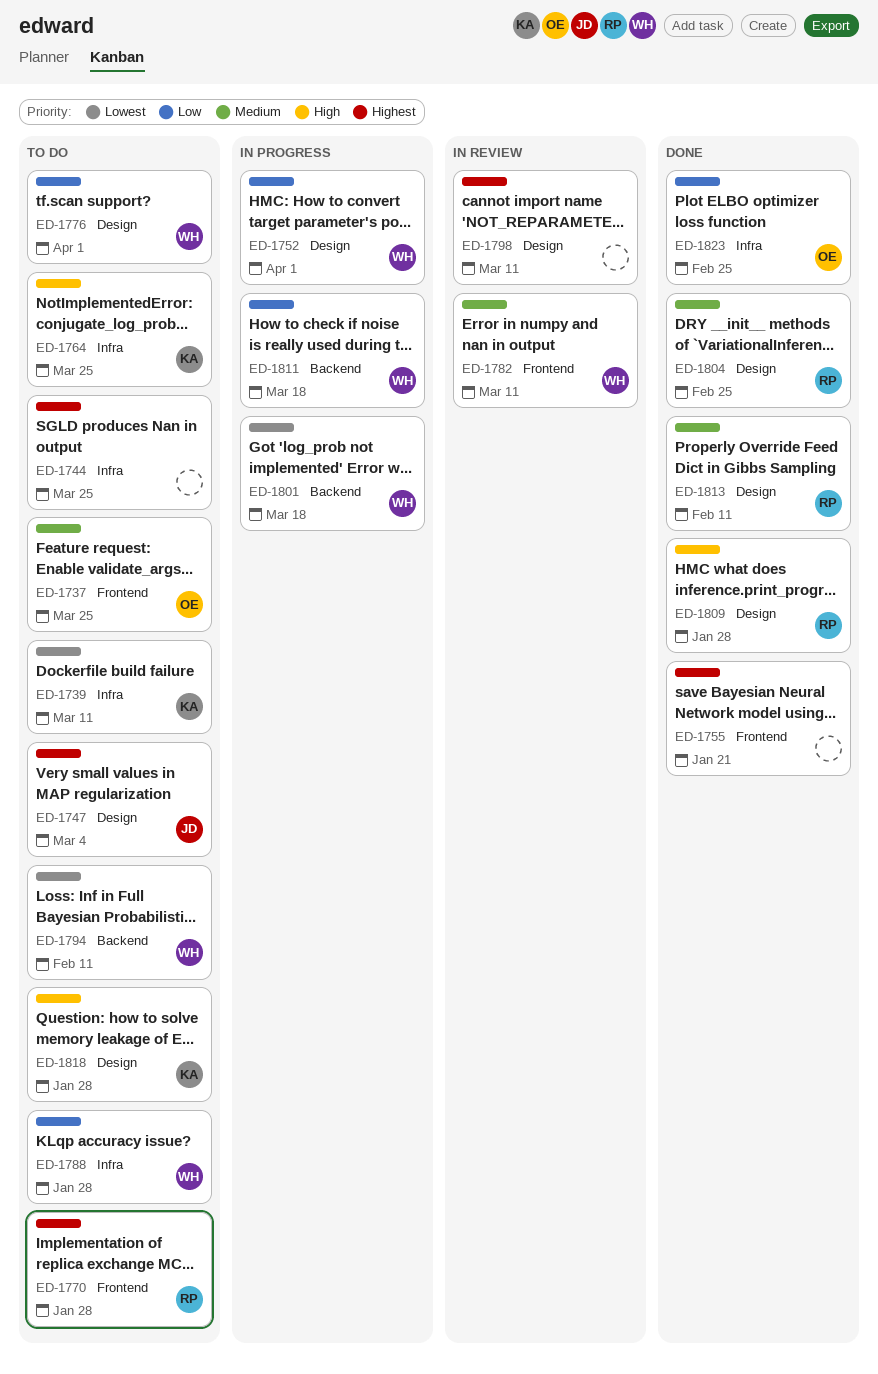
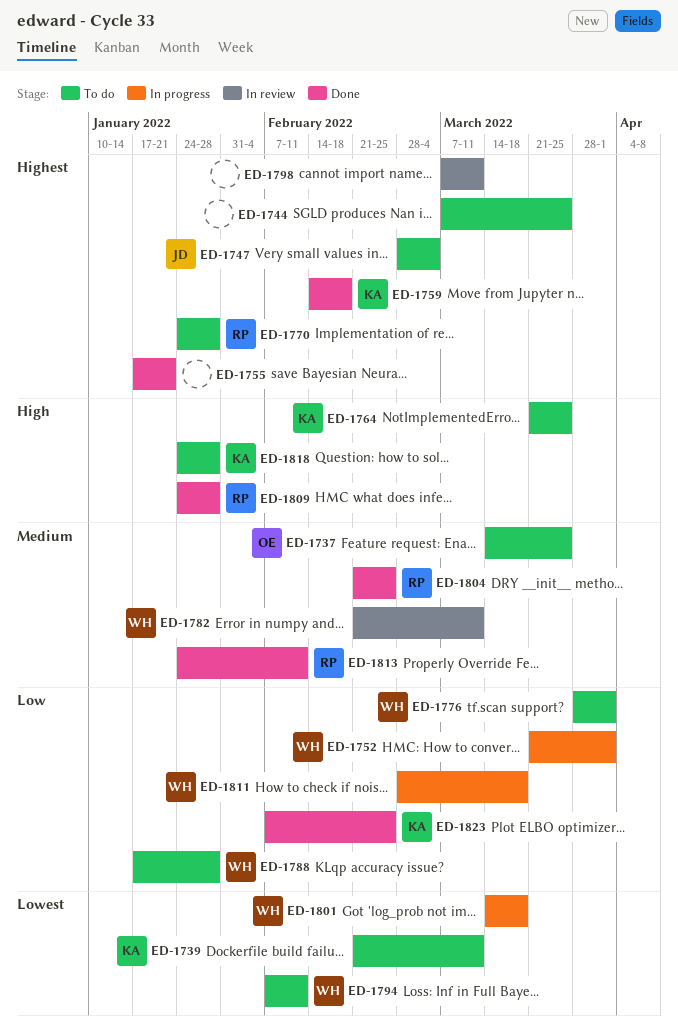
ED-1759: none -> present
ED-1823, owner: OE -> KA

